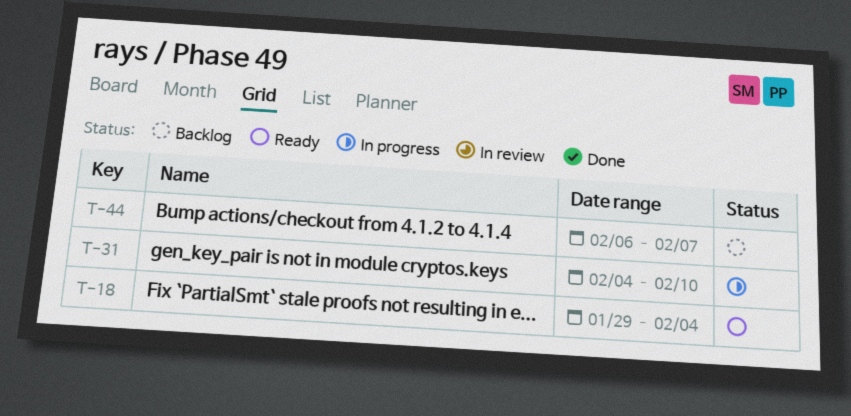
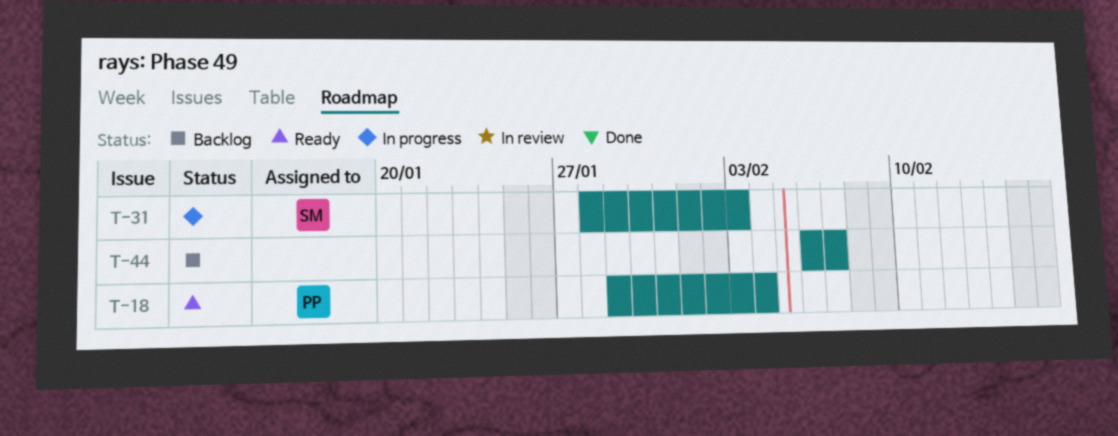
T-31, start: Feb 4 -> Jan 28
T-31, due: Feb 10 -> Feb 3

